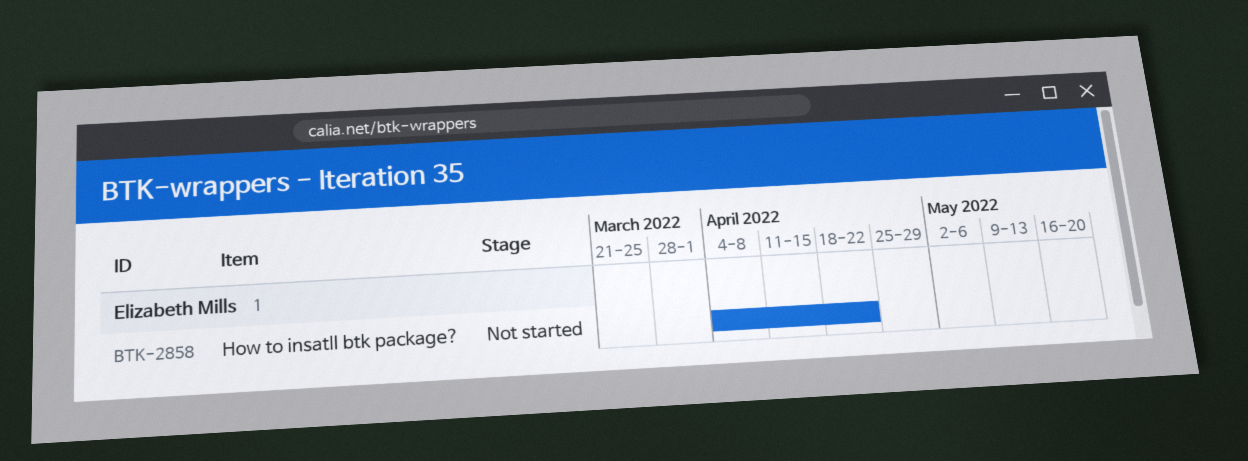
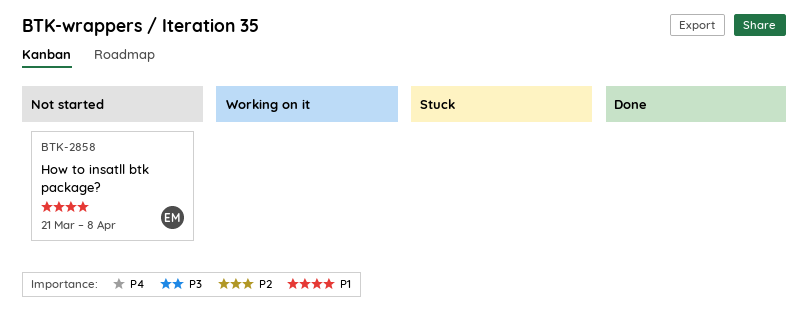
BTK-2858, start: Apr 4 -> Mar 21
BTK-2858, due: Apr 22 -> Apr 8

